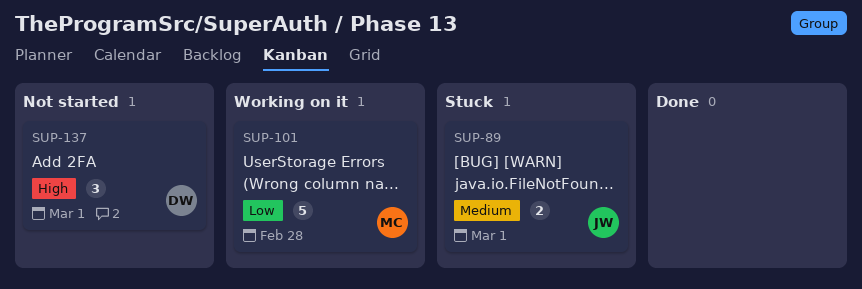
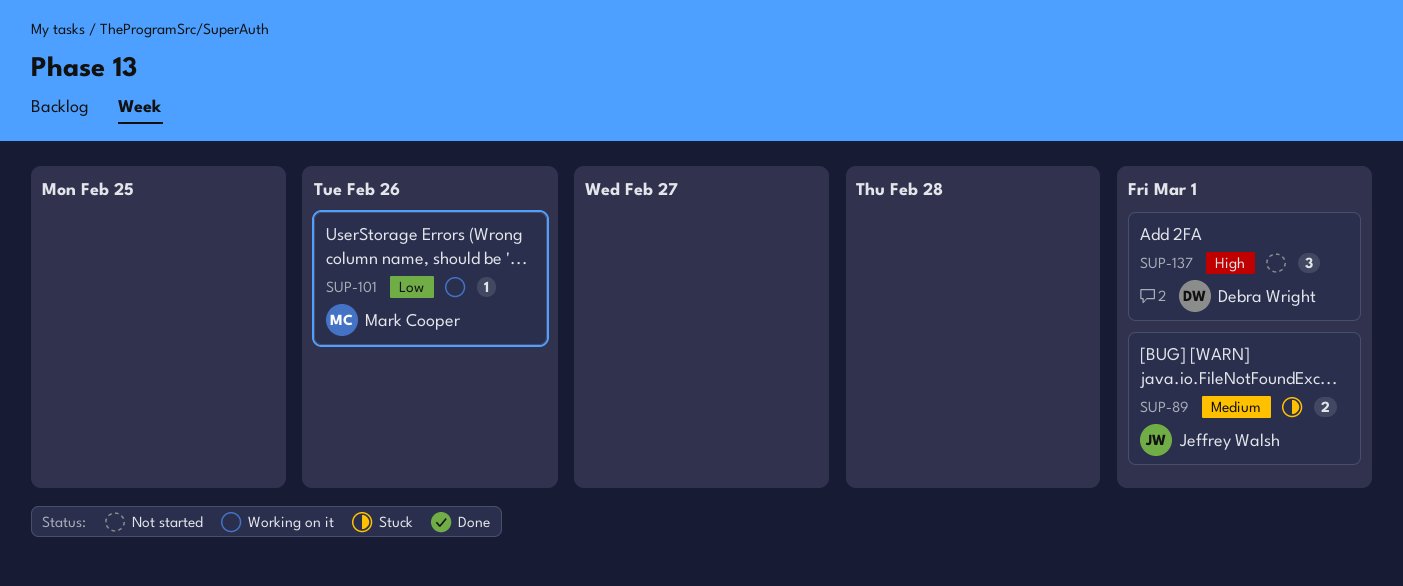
SUP-101, estimate: 5 -> 1
SUP-101, due: Feb 28 -> Feb 26

